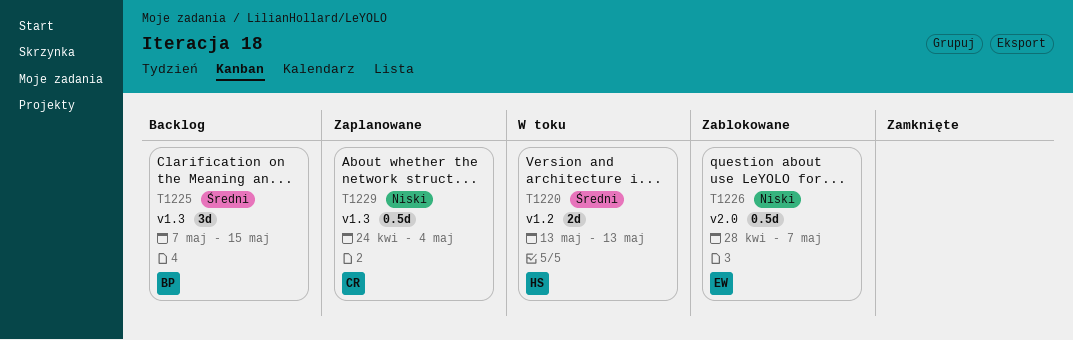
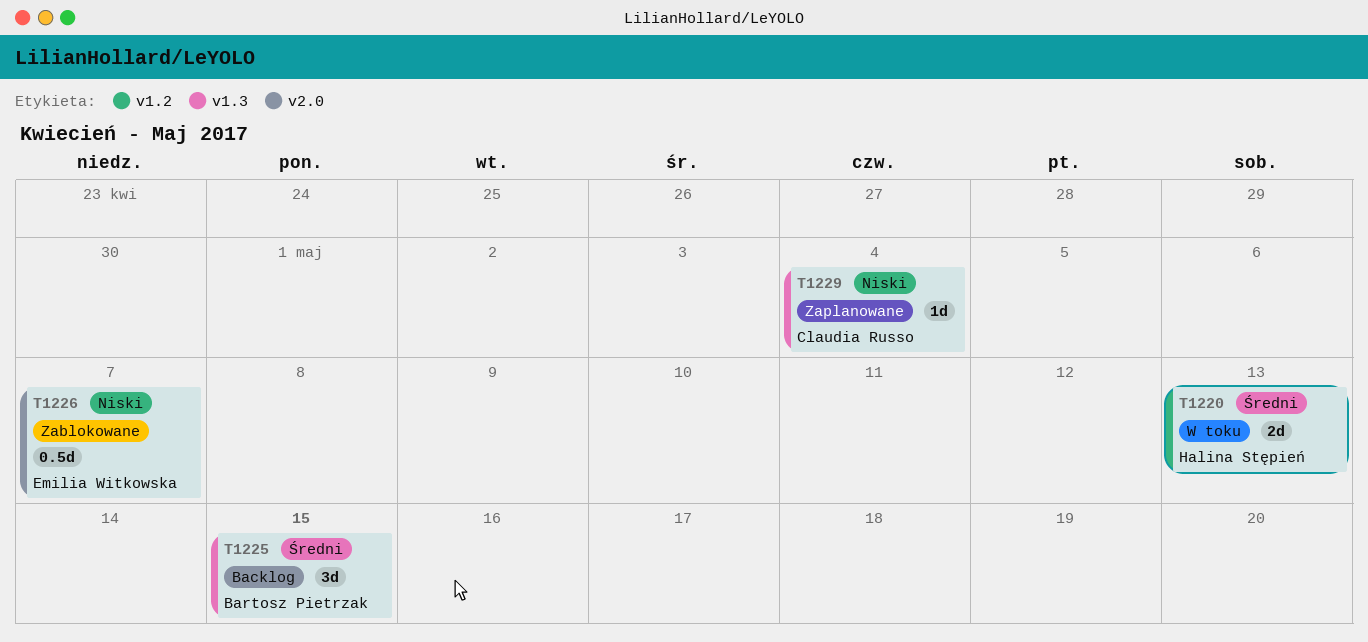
T1229, estimate: 0.5d -> 1d

